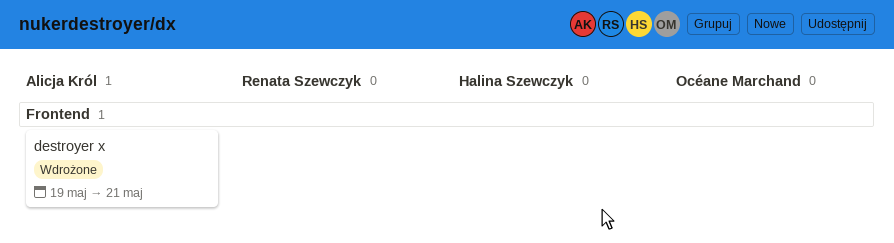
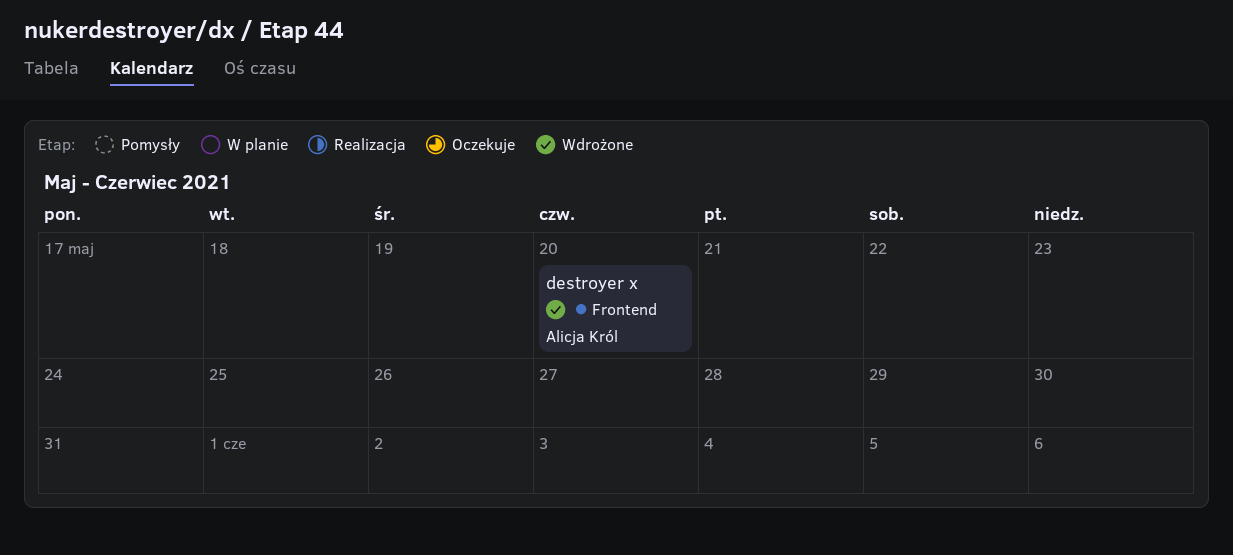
destroyer x, due: May 21 -> May 20

